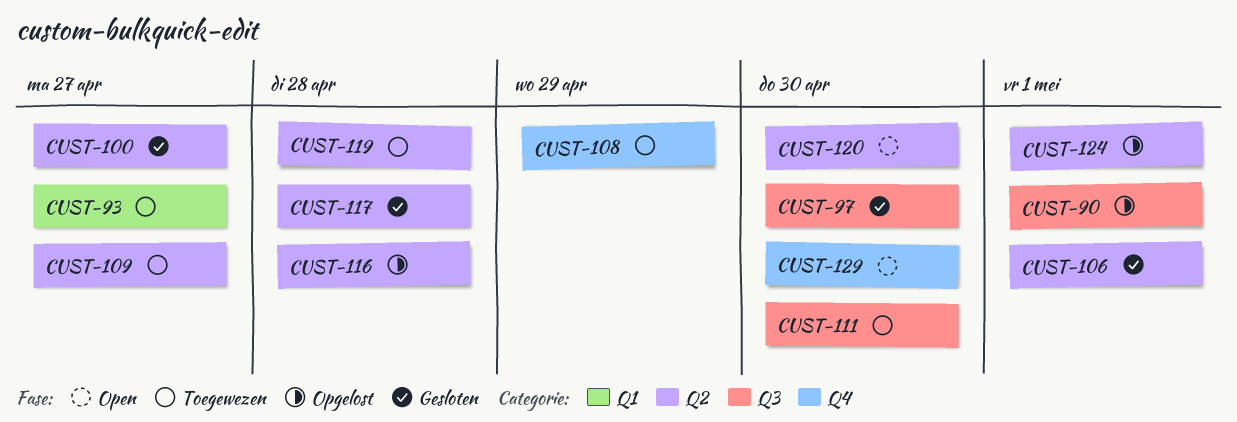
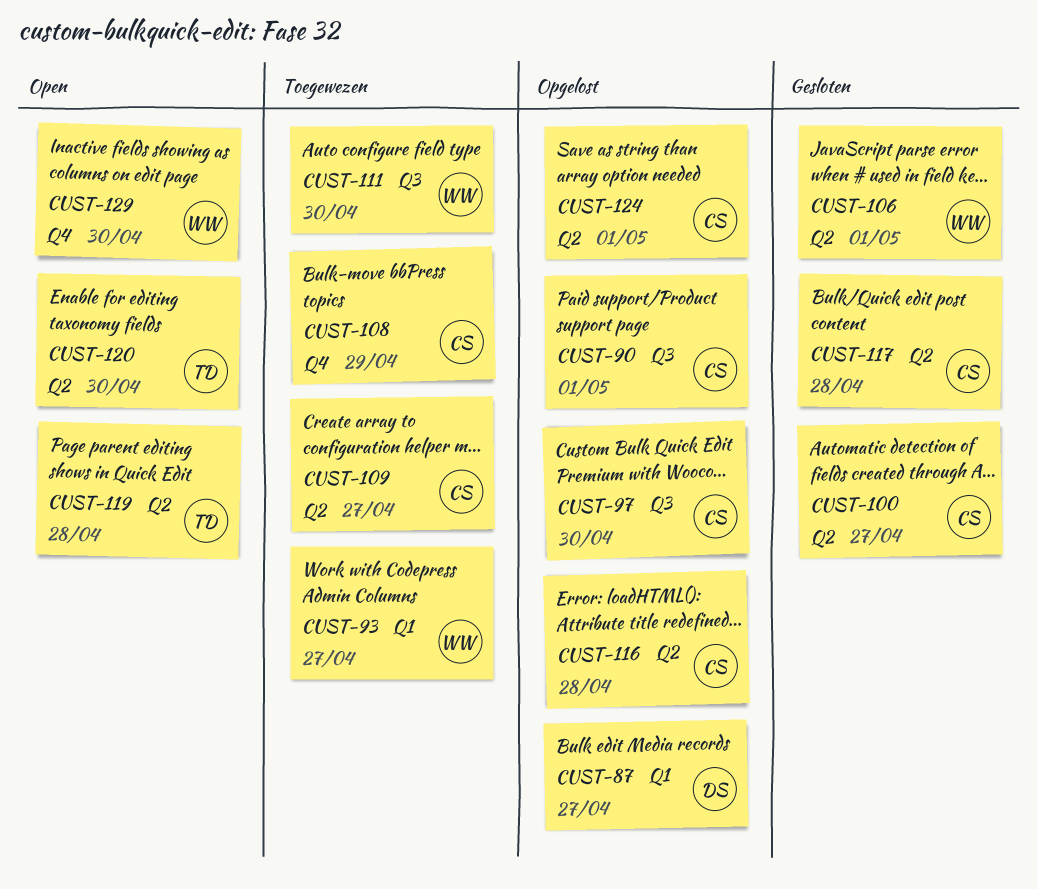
CUST-87: none -> present
CUST-97, status: Gesloten -> Opgelost
CUST-119, status: Toegewezen -> Open

